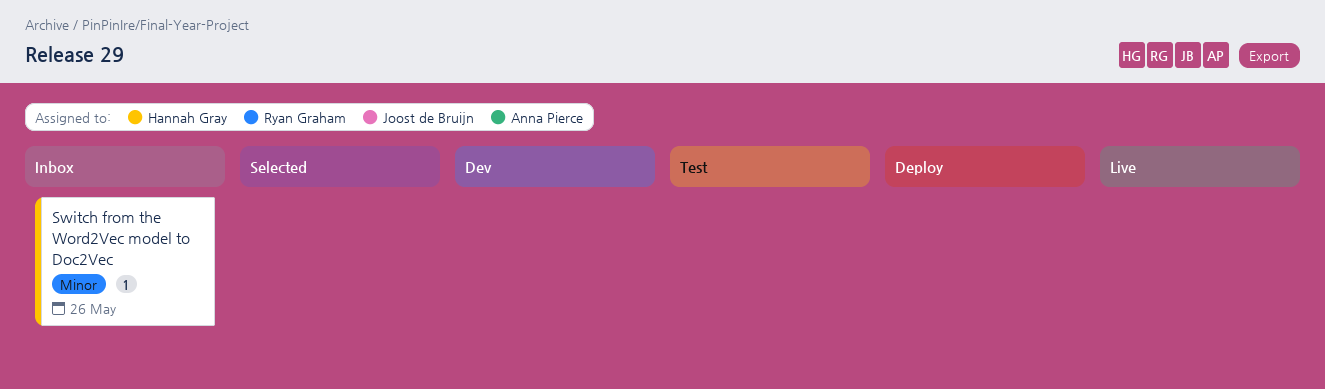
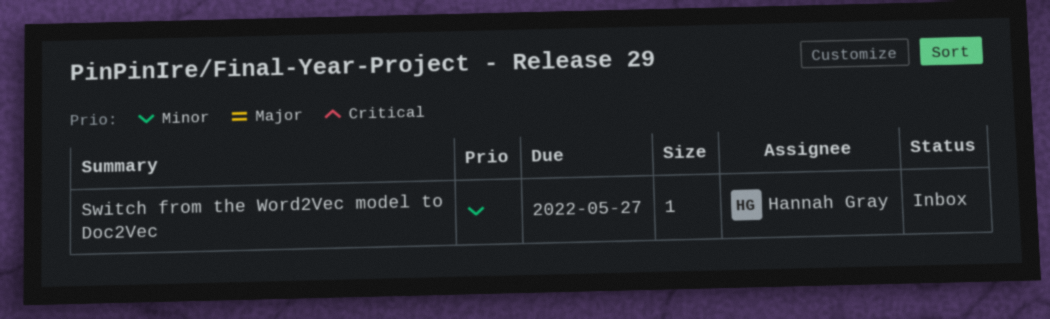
Switch from the Word2Vec model to Doc2Vec, due: May 26 -> May 27

